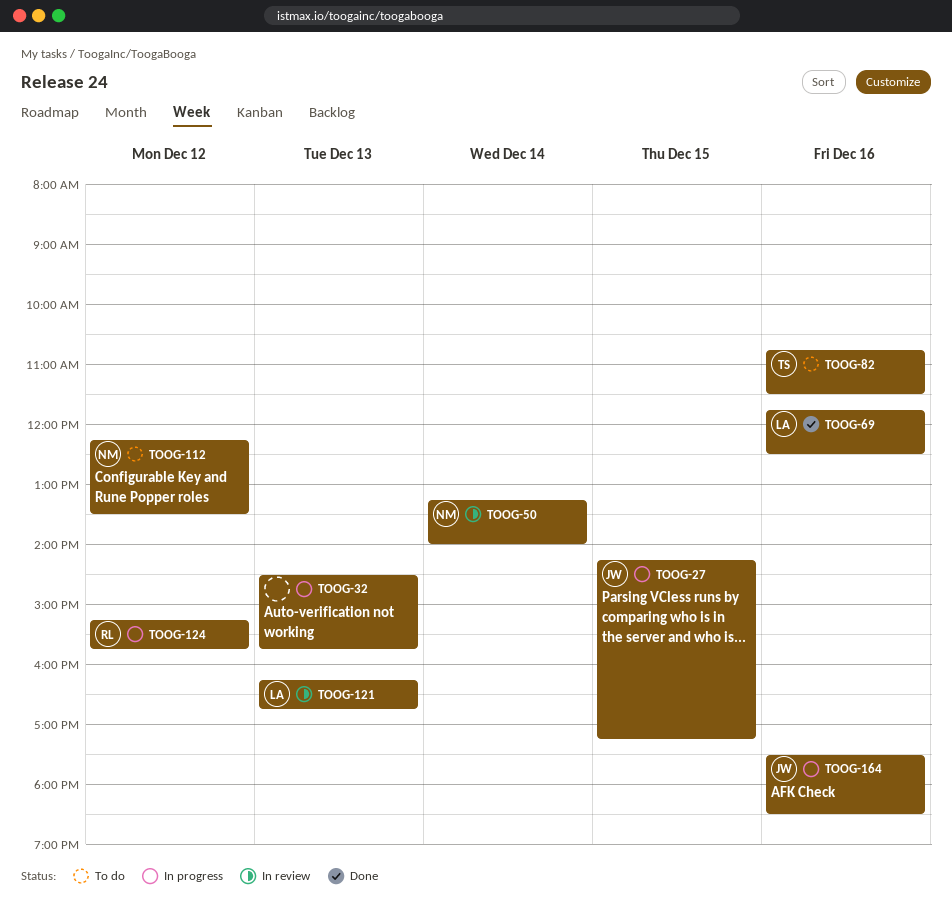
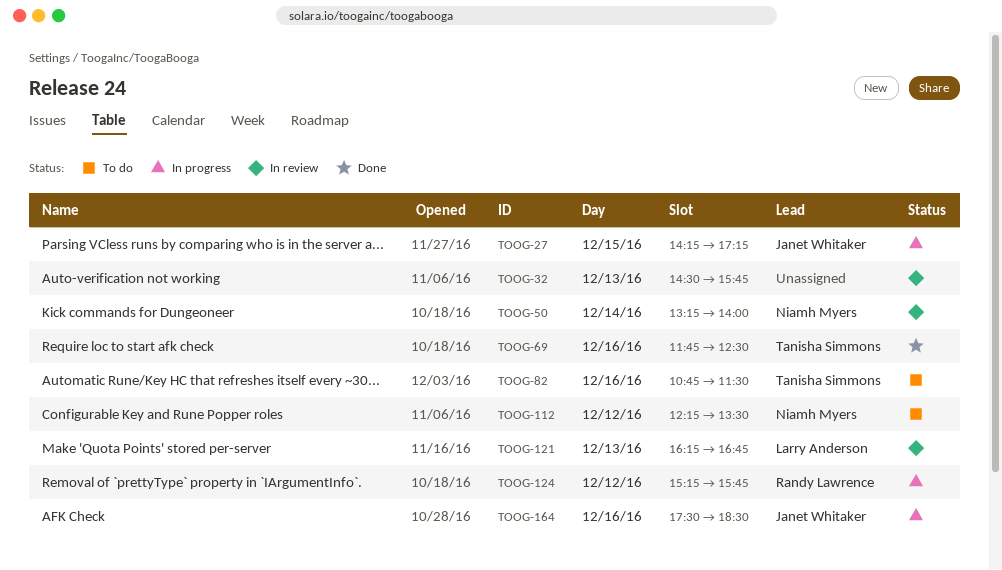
TOOG-32, status: In progress -> In review
TOOG-69, owner: Larry Anderson -> Tanisha Simmons

